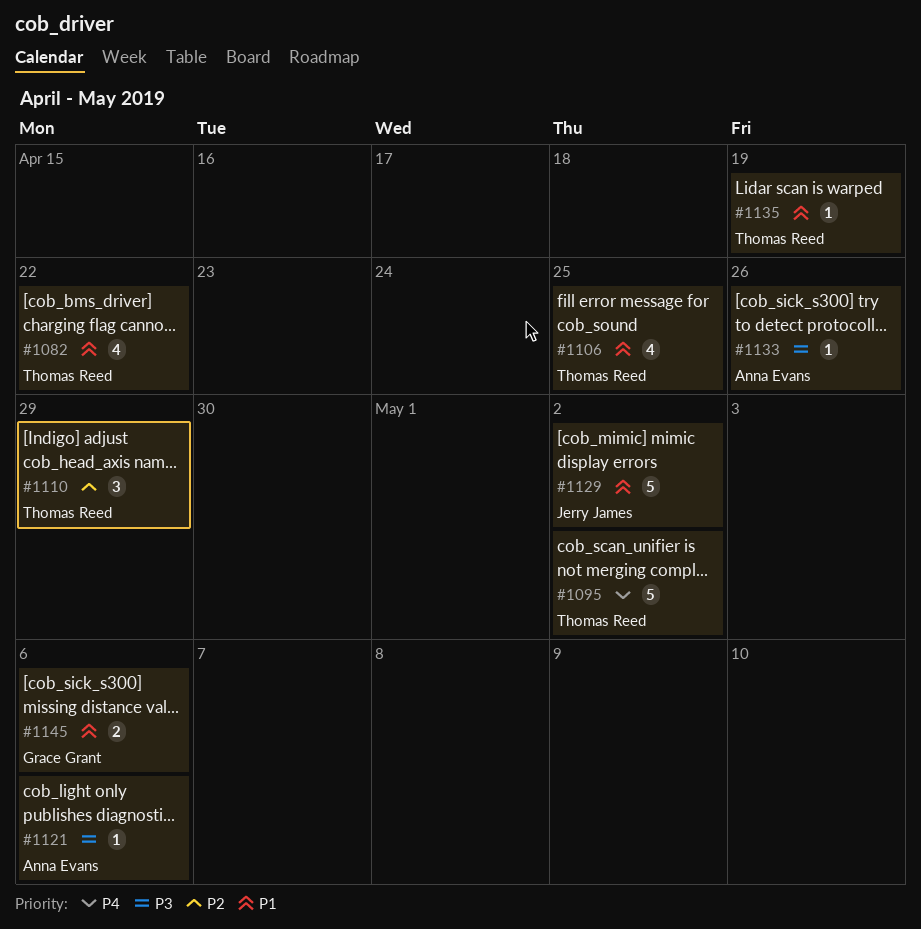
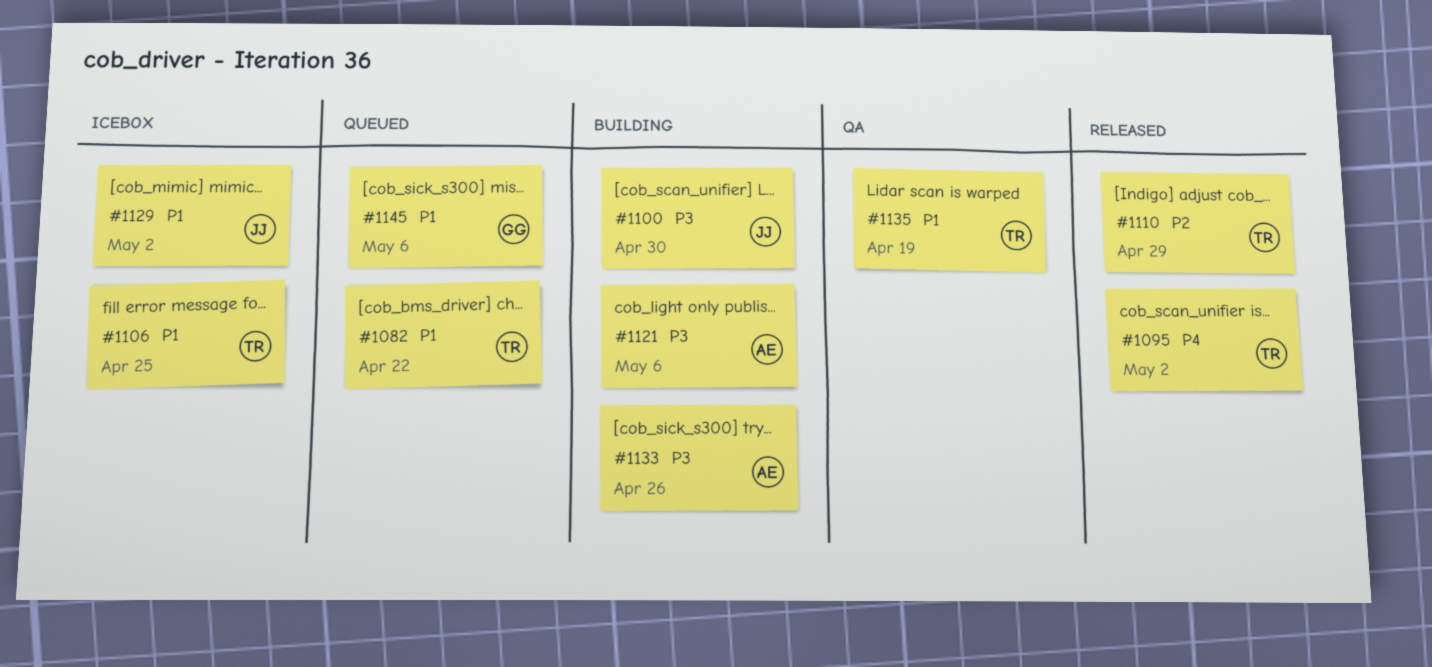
#1100: none -> present

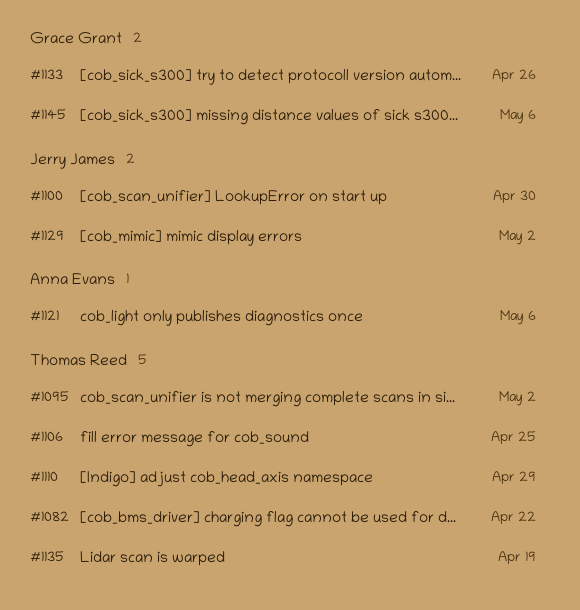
#1133, owner: Anna Evans -> Grace Grant

